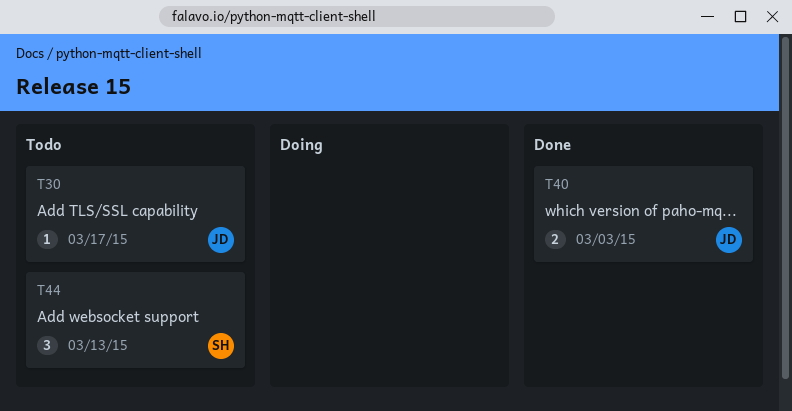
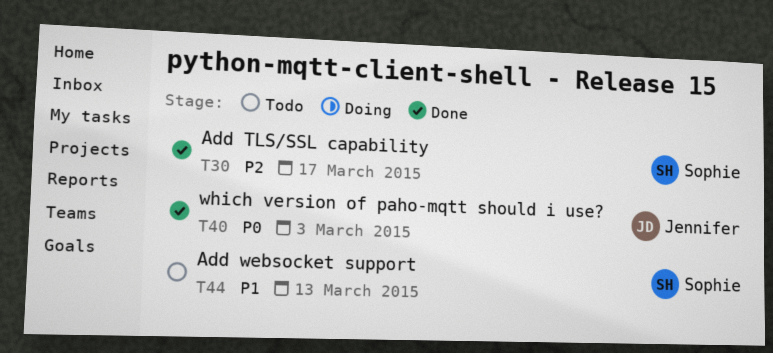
T30, status: Todo -> Done
T30, owner: Jennifer -> Sophie

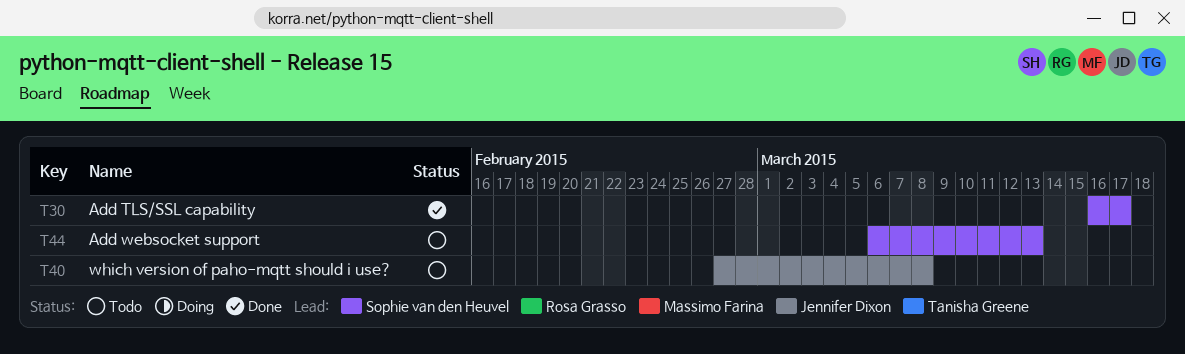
T40, status: Done -> Todo
T40, due: Mar 3 -> Mar 8

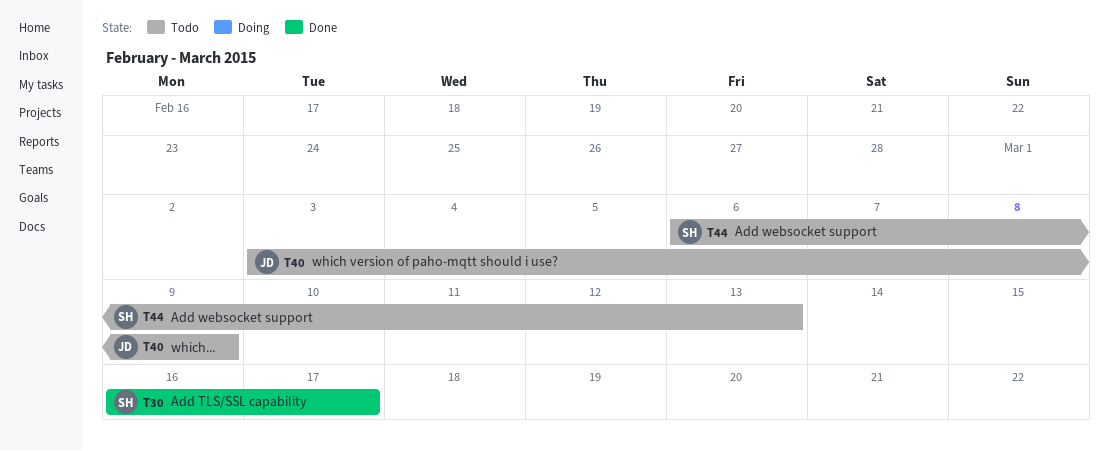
T40, start: Feb 27 -> Mar 3
T40, due: Mar 8 -> Mar 9

